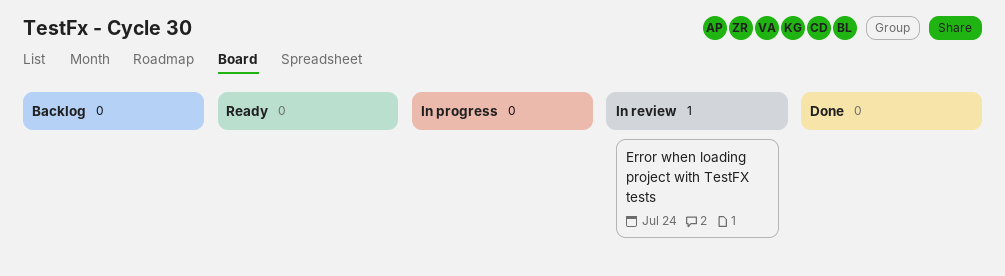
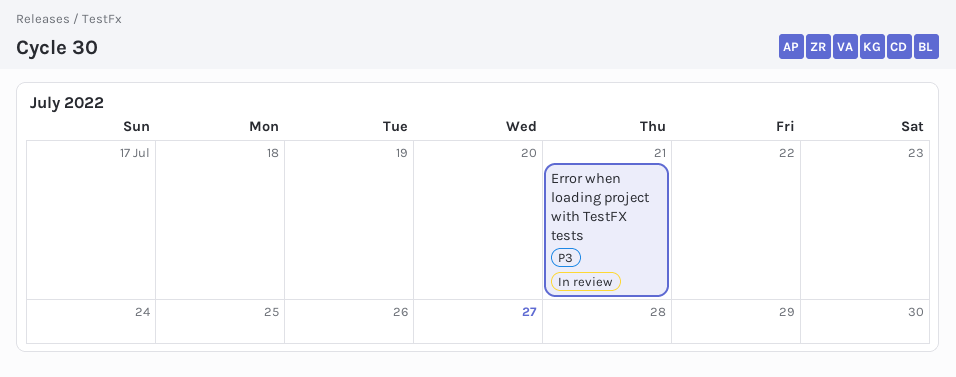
Error when loading project with TestFX tests, due: Jul 24 -> Jul 21

